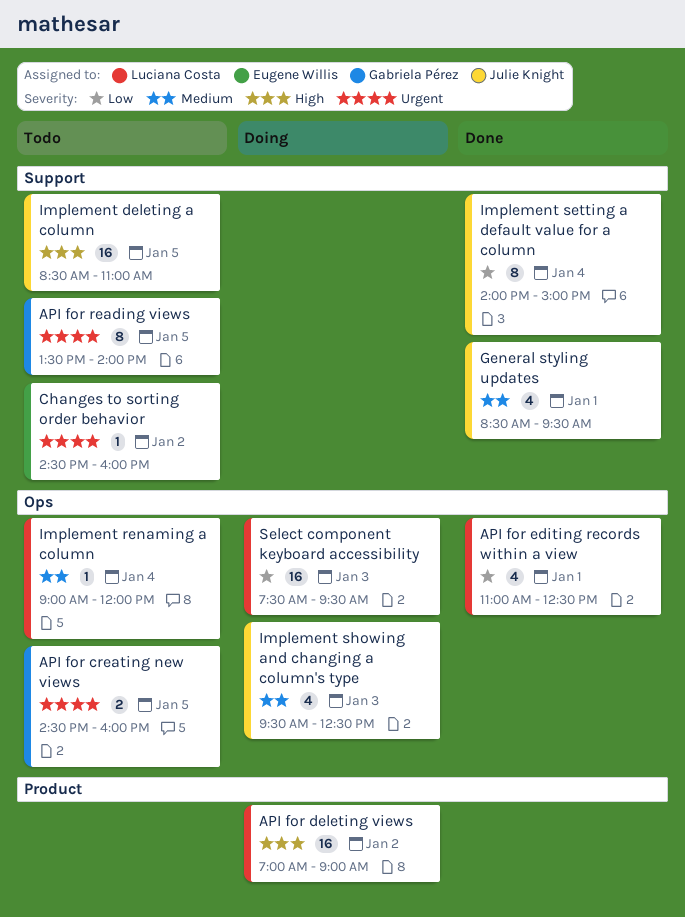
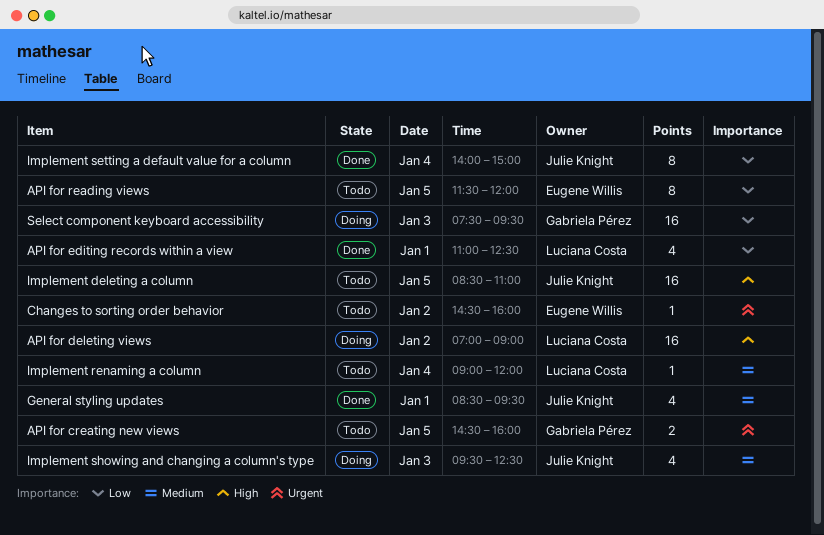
API for reading views, owner: Gabriela Pérez -> Eugene Willis
API for reading views, priority: Urgent -> Low
API for reading views, begins: 13:30 -> 11:30
API for reading views, ends: 14:00 -> 12:00
Select component keyboard accessibility, owner: Luciana Costa -> Gabriela Pérez

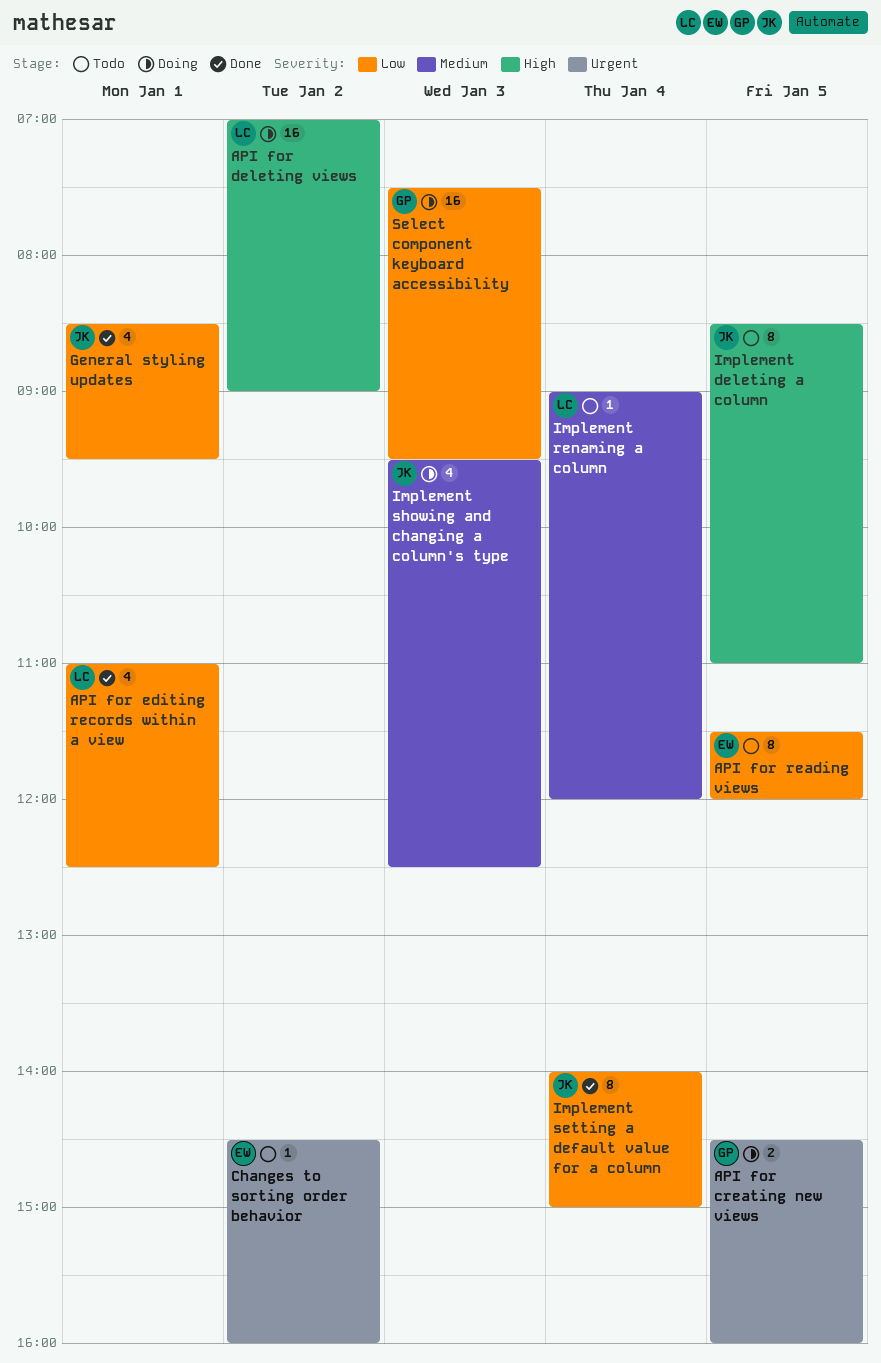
API for creating new views, status: Todo -> Doing
General styling updates, priority: Medium -> Low
Implement deleting a column, estimate: 16 -> 8

